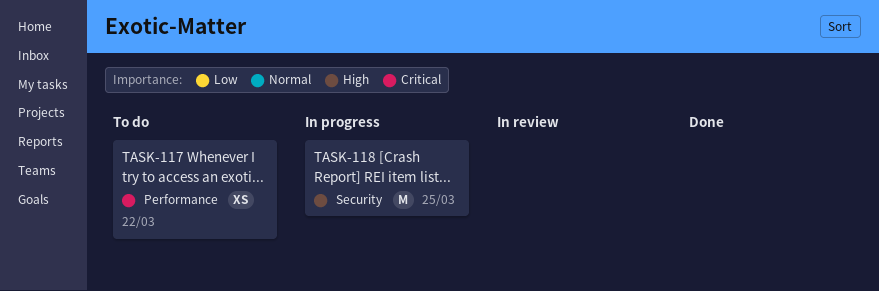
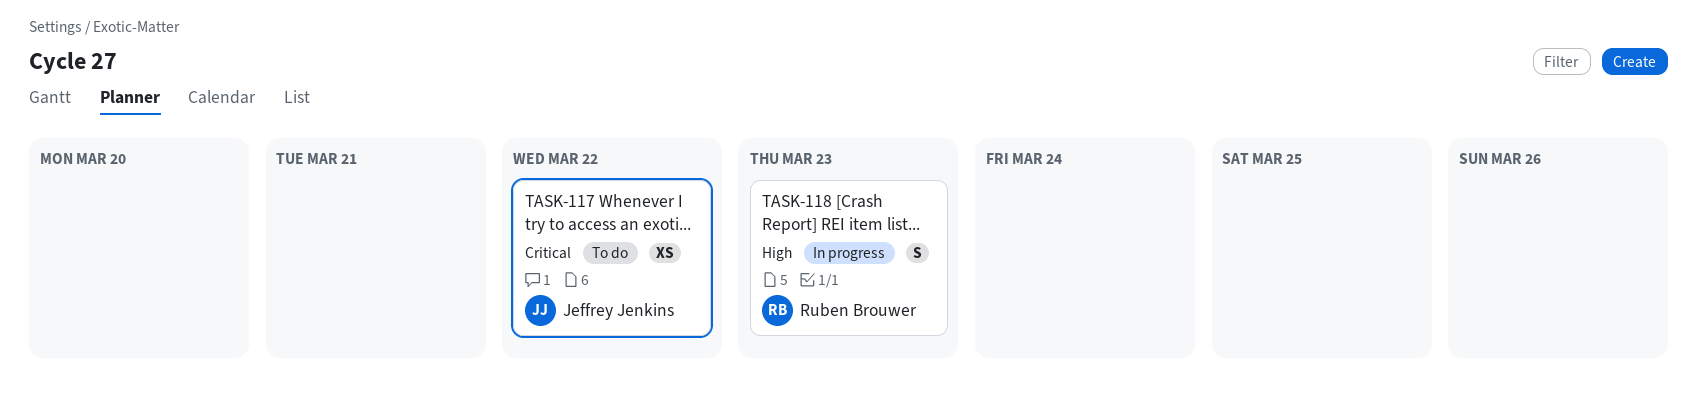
TASK-118, estimate: M -> S
TASK-118, due: Mar 25 -> Mar 23

